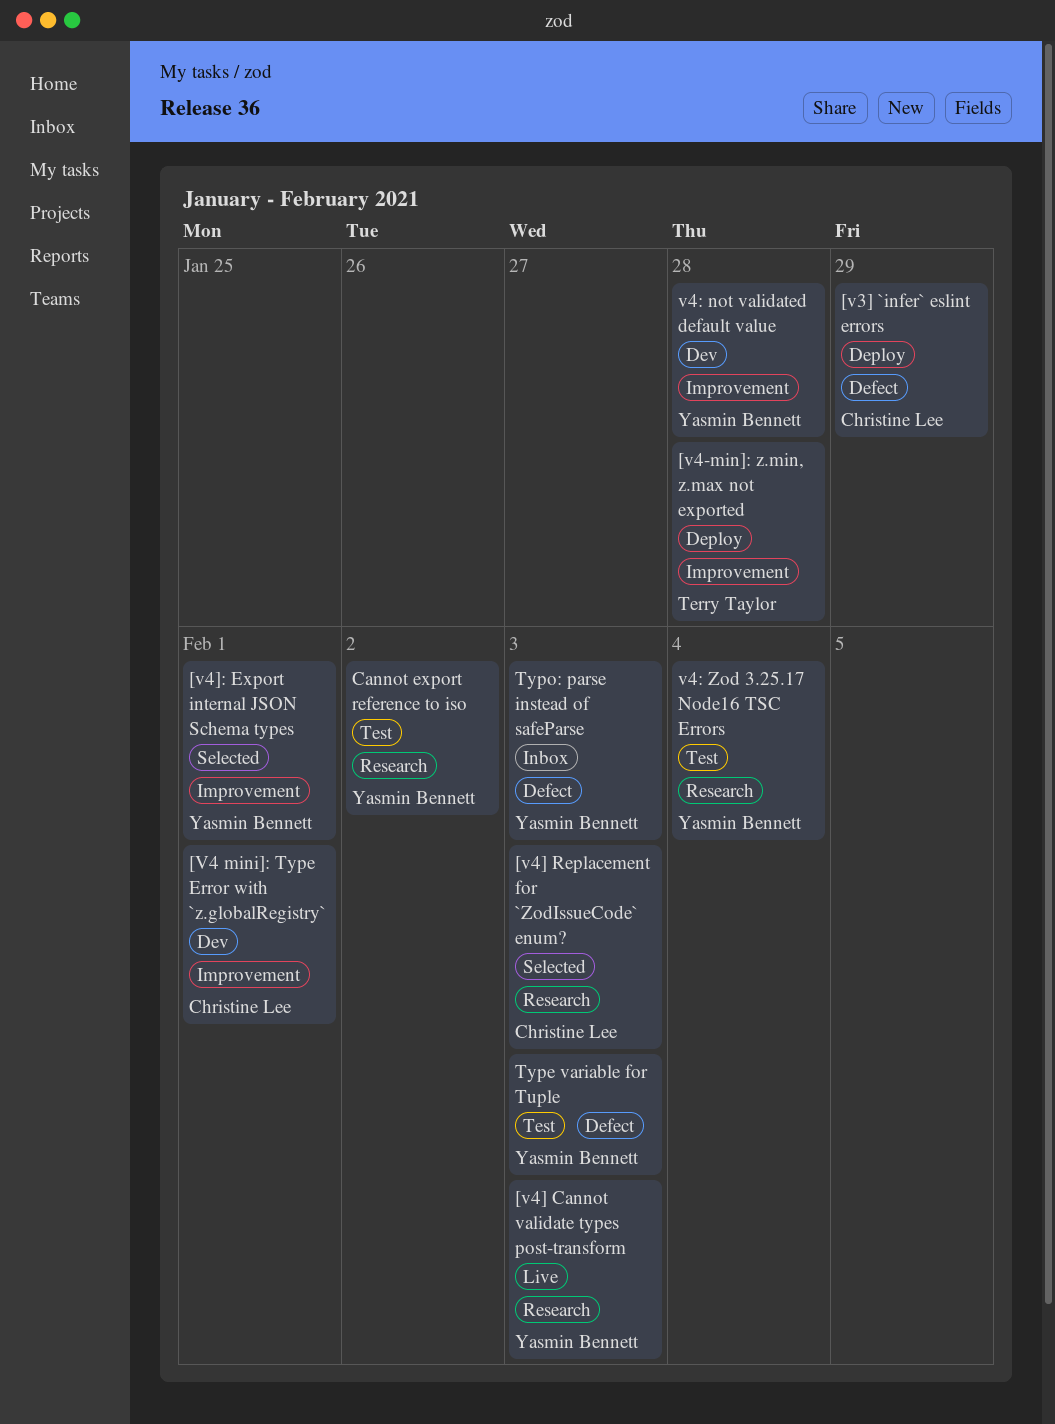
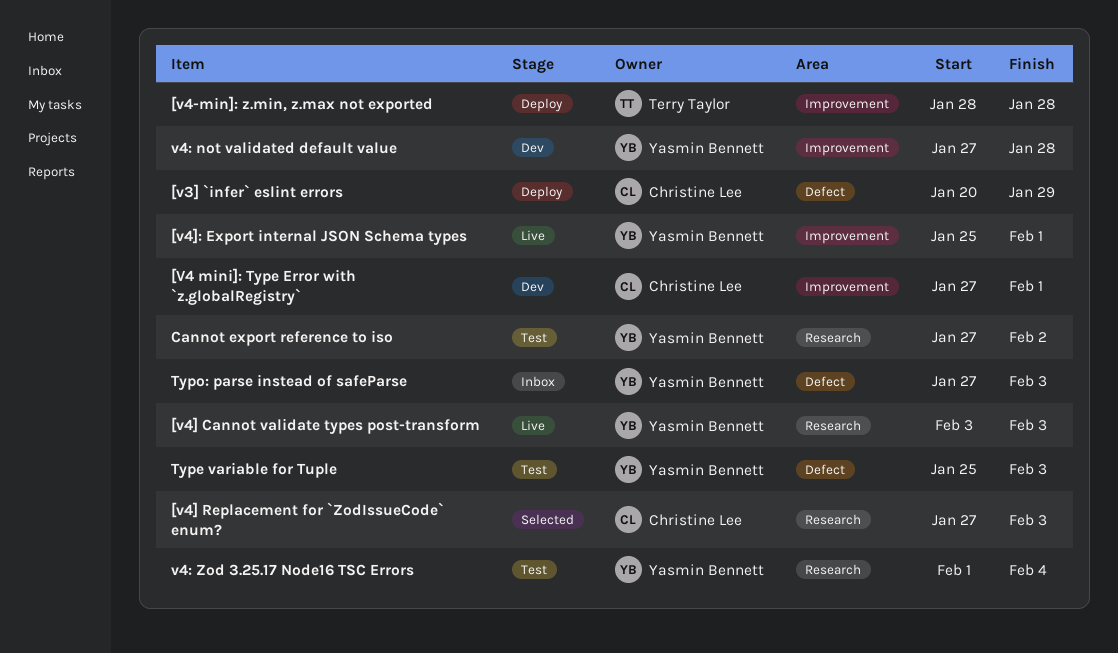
[v4]: Export internal JSON Schema types, status: Selected -> Live

